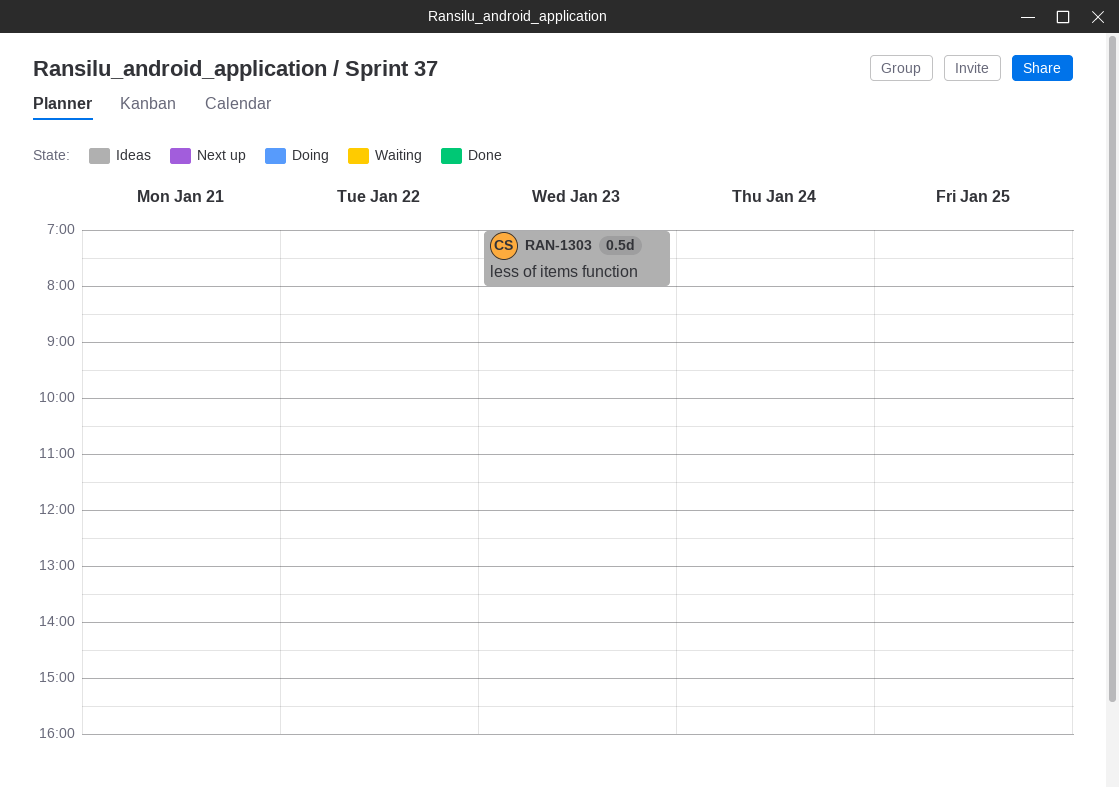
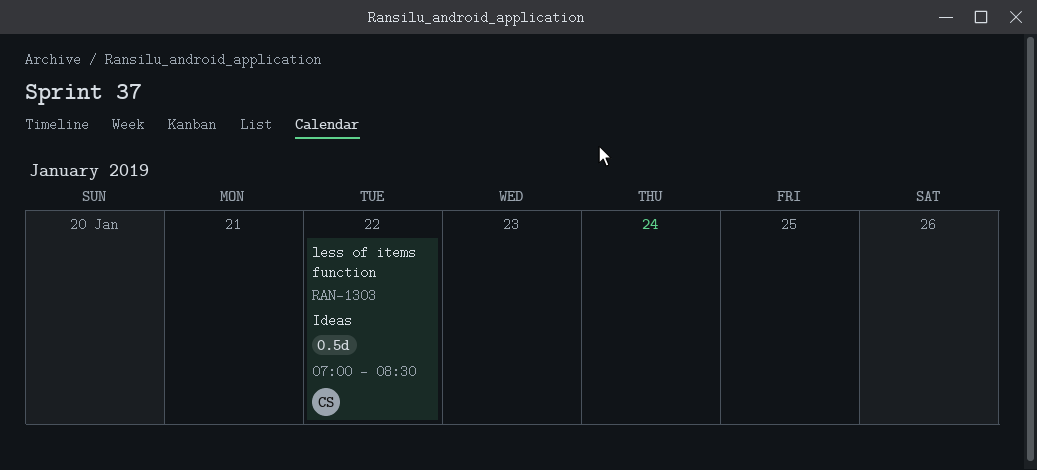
RAN-1303, day: Jan 23 -> Jan 22
RAN-1303, ends: 08:00 -> 08:30

